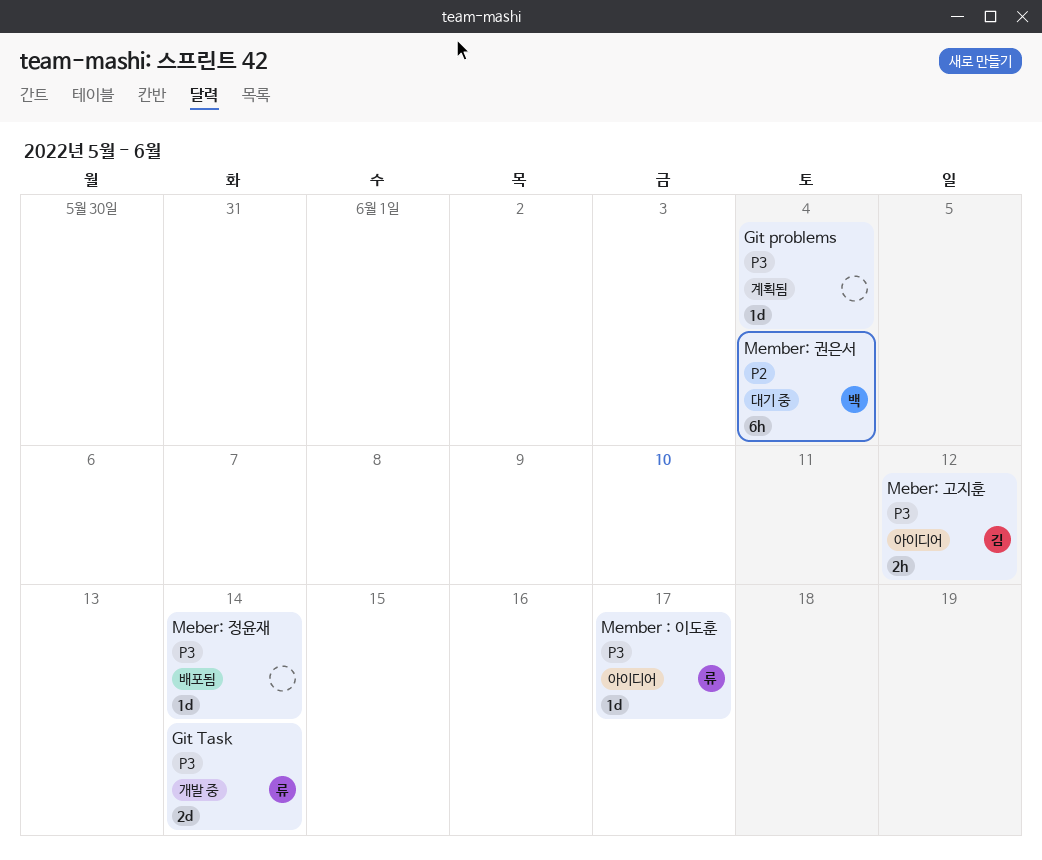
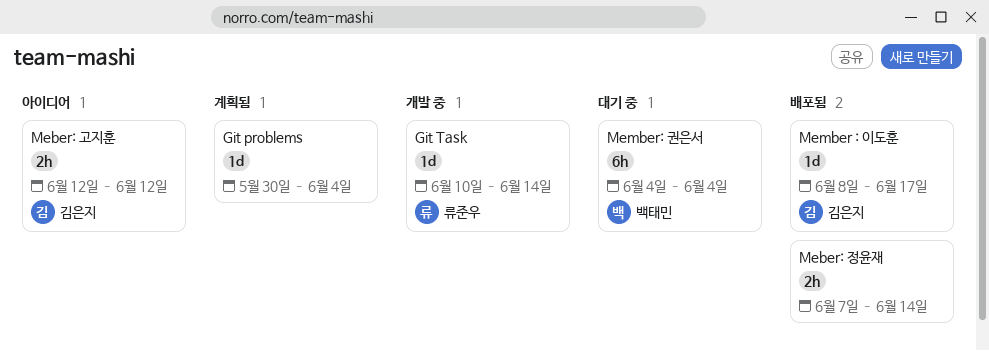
Git Task, estimate: 2d -> 1d
Meber: 정윤재, estimate: 1d -> 2h
Member : 이도훈, status: 아이디어 -> 배포됨
Member : 이도훈, owner: 류준우 -> 김은지

